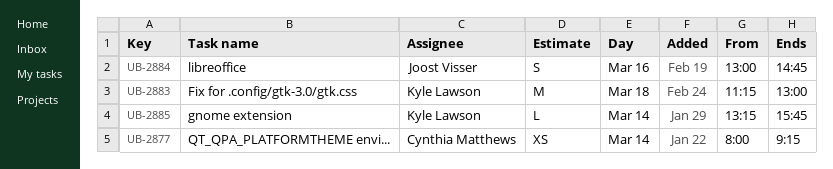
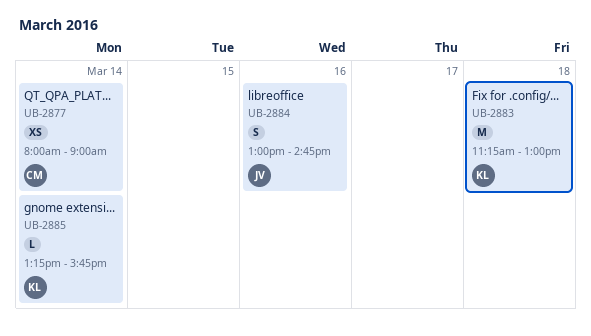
UB-2877, ends: 09:15 -> 09:00

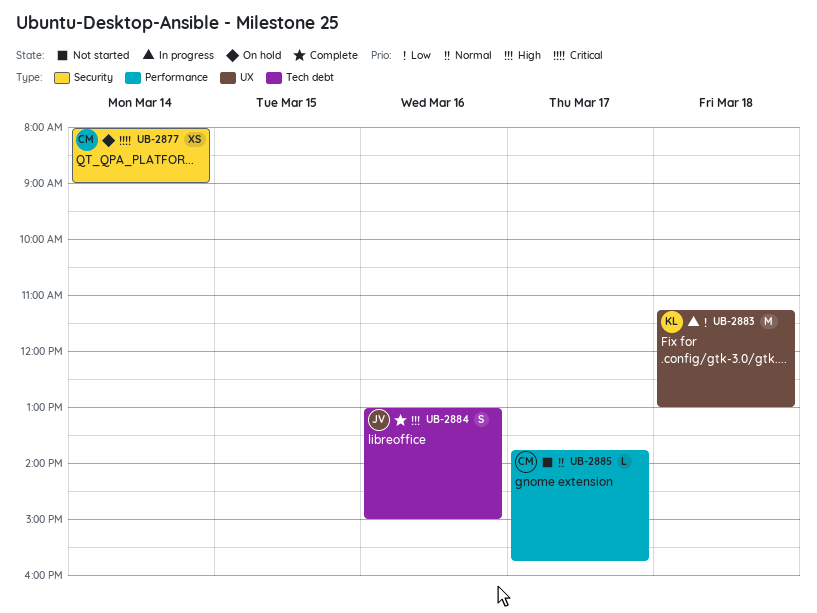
UB-2884, ends: 14:45 -> 15:00
UB-2885, owner: KL -> CM
UB-2885, day: Mar 14 -> Mar 17
UB-2885, begins: 13:15 -> 13:45

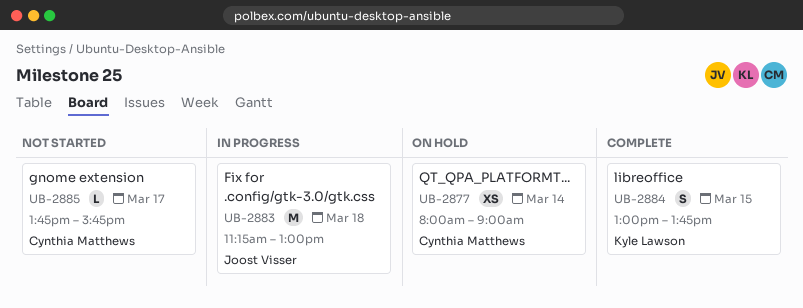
UB-2883, owner: Kyle Lawson -> Joost Visser
UB-2884, owner: Joost Visser -> Kyle Lawson
UB-2884, day: Mar 16 -> Mar 15
UB-2884, ends: 15:00 -> 13:45

